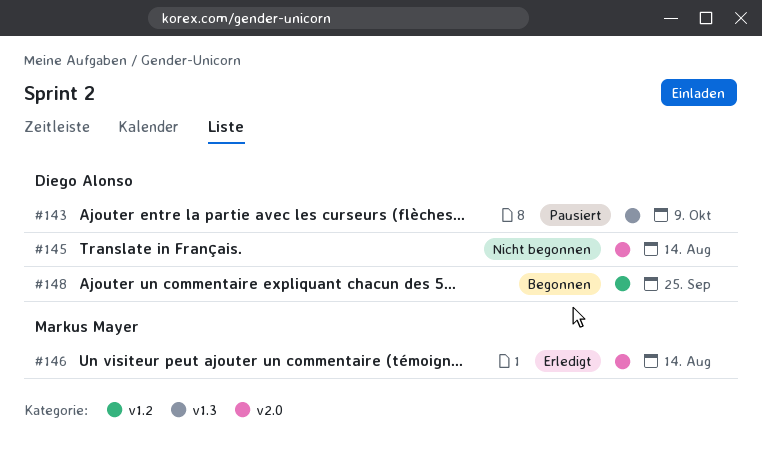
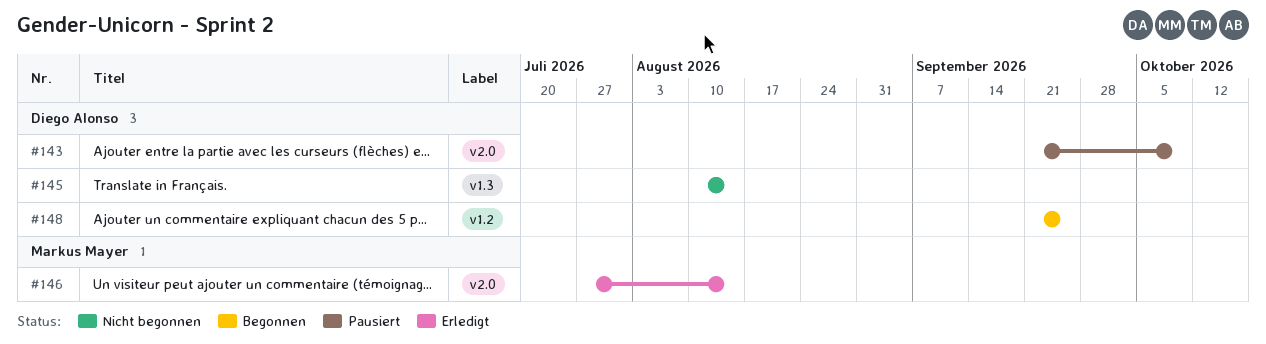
#143, label: v1.3 -> v2.0
#145, label: v2.0 -> v1.3

